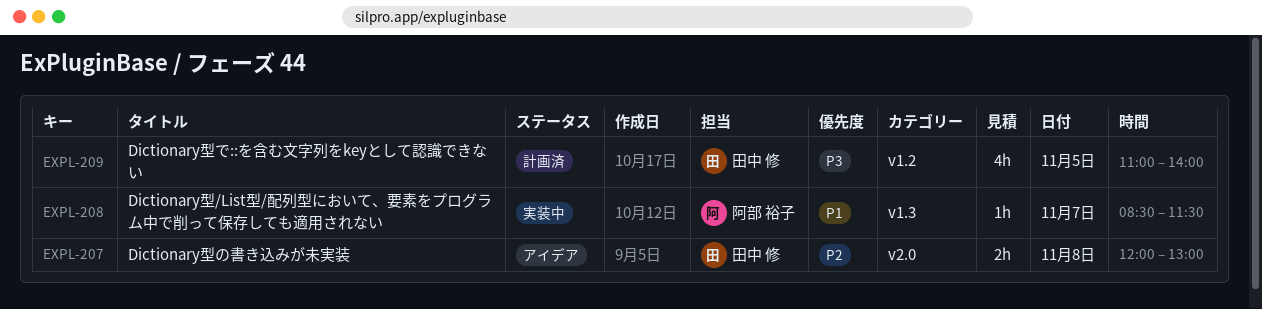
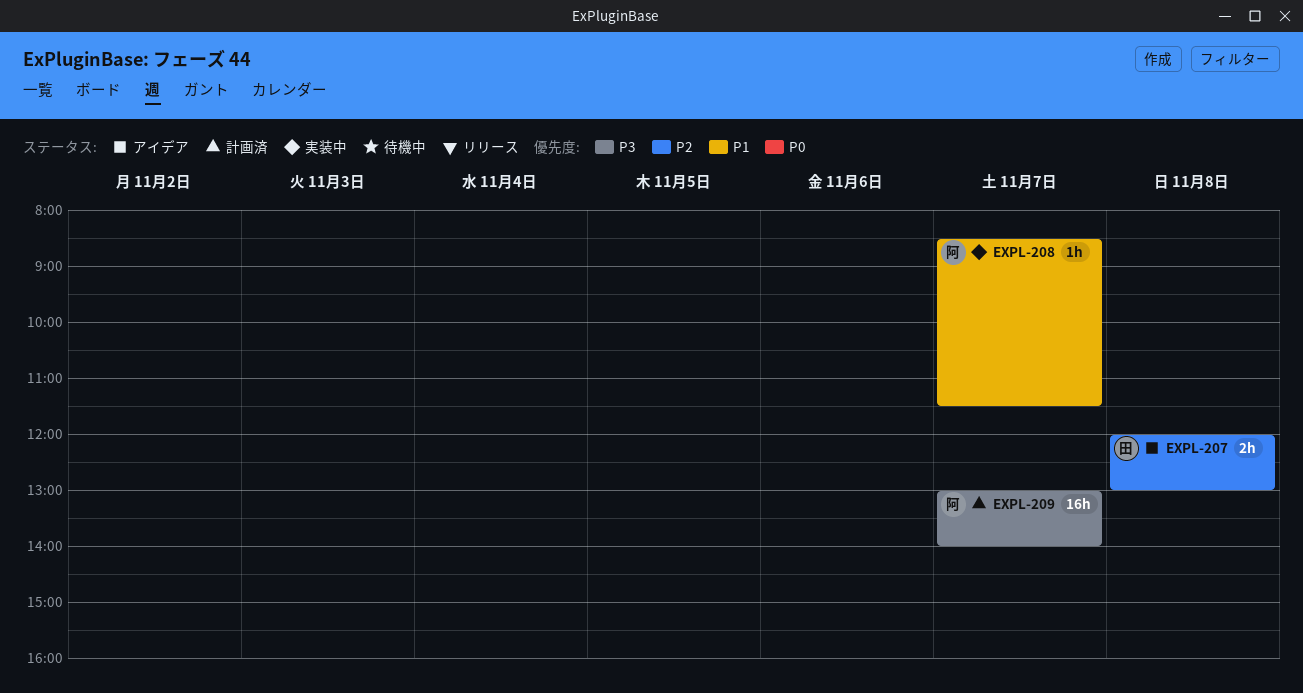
EXPL-209, owner: 田中 修 -> 阿部 裕子
EXPL-209, estimate: 4h -> 16h
EXPL-209, day: Nov 5 -> Nov 7
EXPL-209, begins: 11:00 -> 13:00

